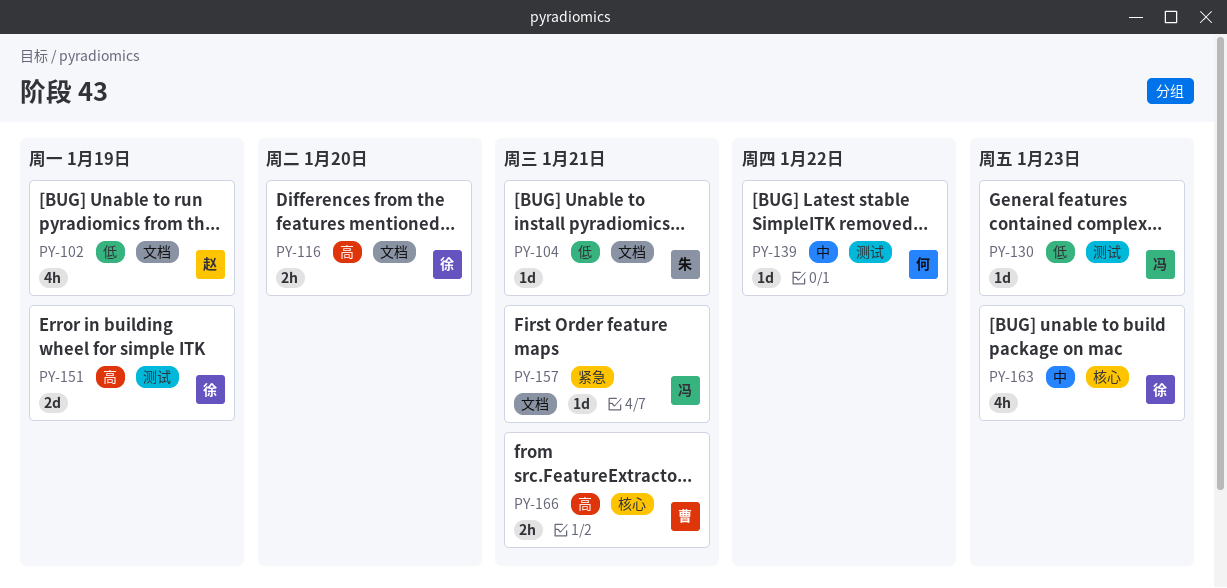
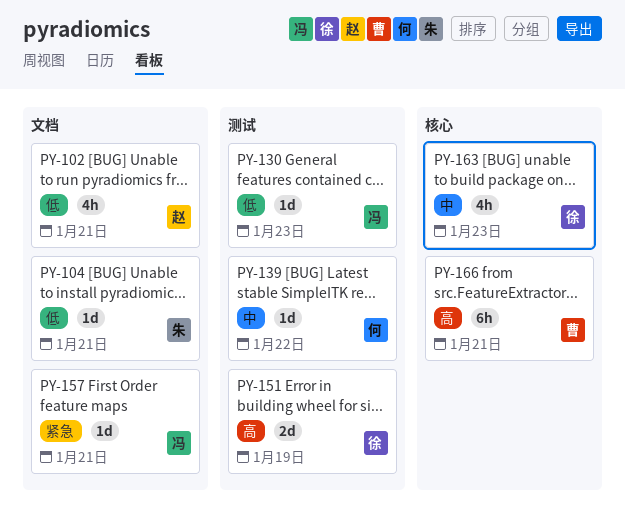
PY-102, due: Jan 19 -> Jan 21
PY-116: present -> none
PY-166, estimate: 2h -> 6h

